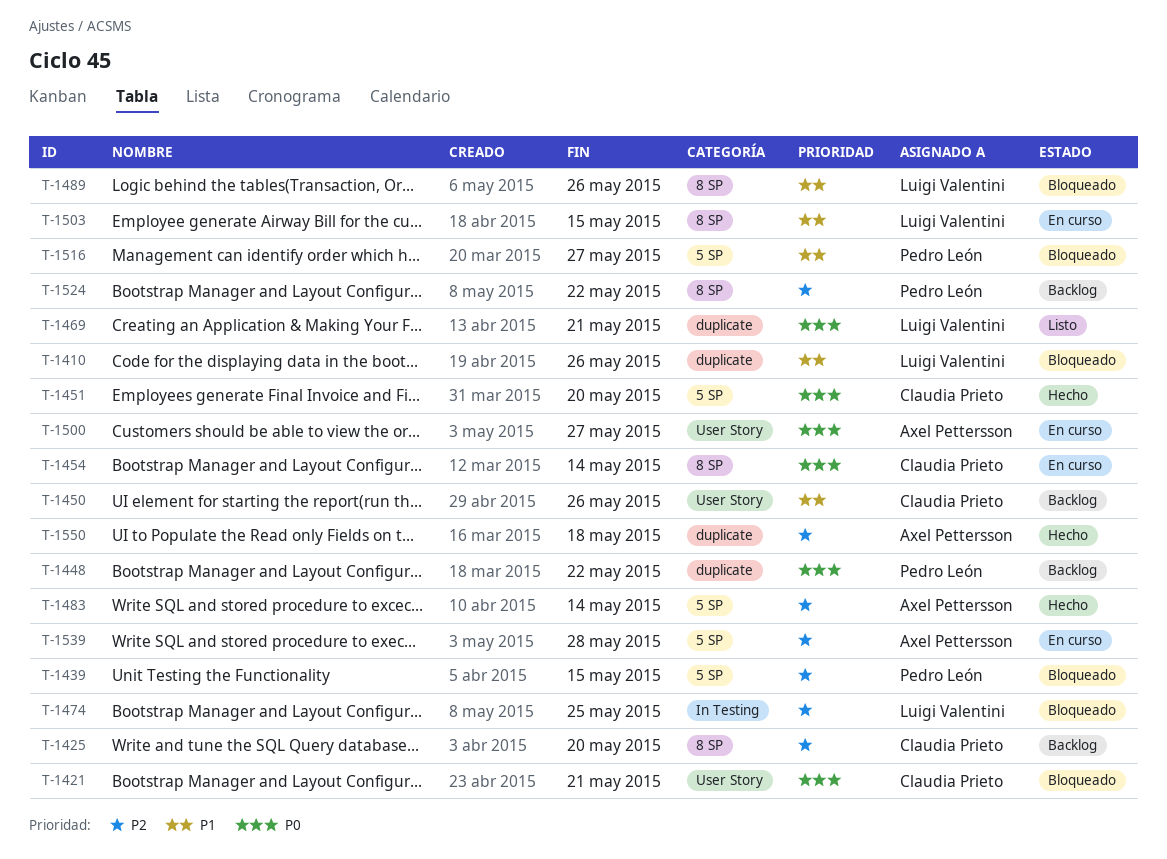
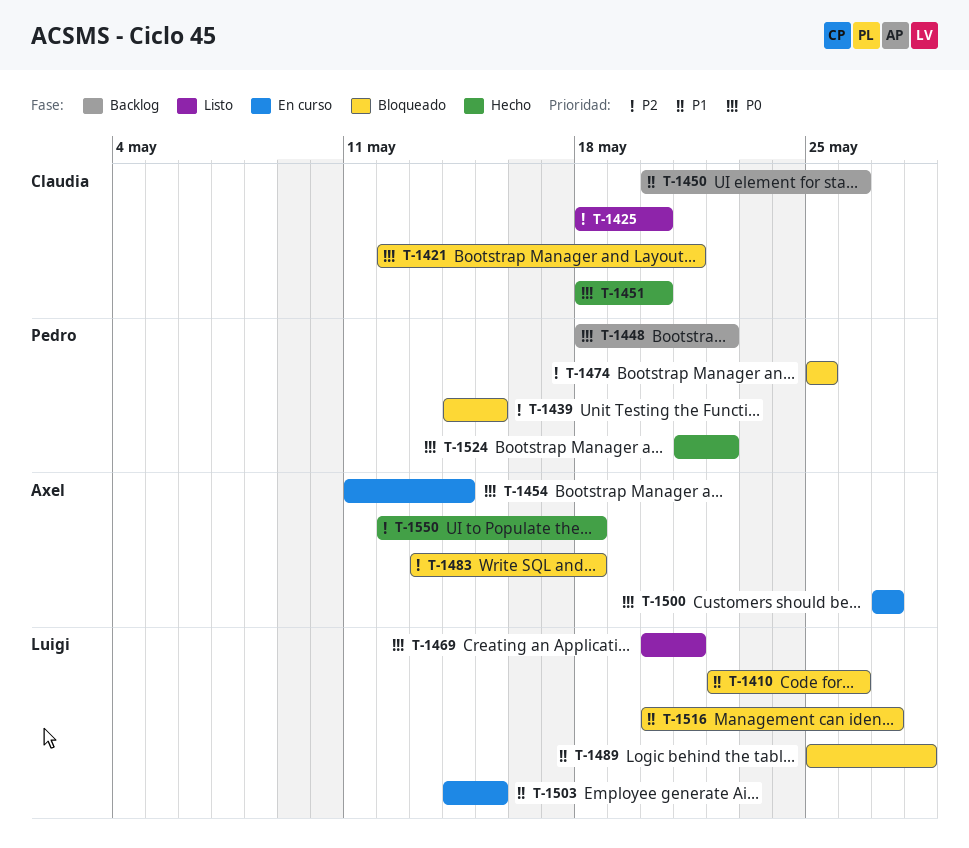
T-1425, status: Backlog -> Listo
T-1454, owner: Claudia Prieto -> Axel Pettersson
T-1474, owner: Luigi Valentini -> Pedro León
T-1483, status: Hecho -> Bloqueado
T-1483, due: May 14 -> May 18
T-1489, due: May 26 -> May 28
T-1516, owner: Pedro León -> Luigi Valentini
T-1524, status: Backlog -> Hecho
T-1524, priority: P2 -> P0
T-1539: present -> none

